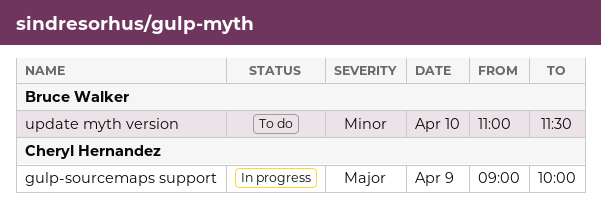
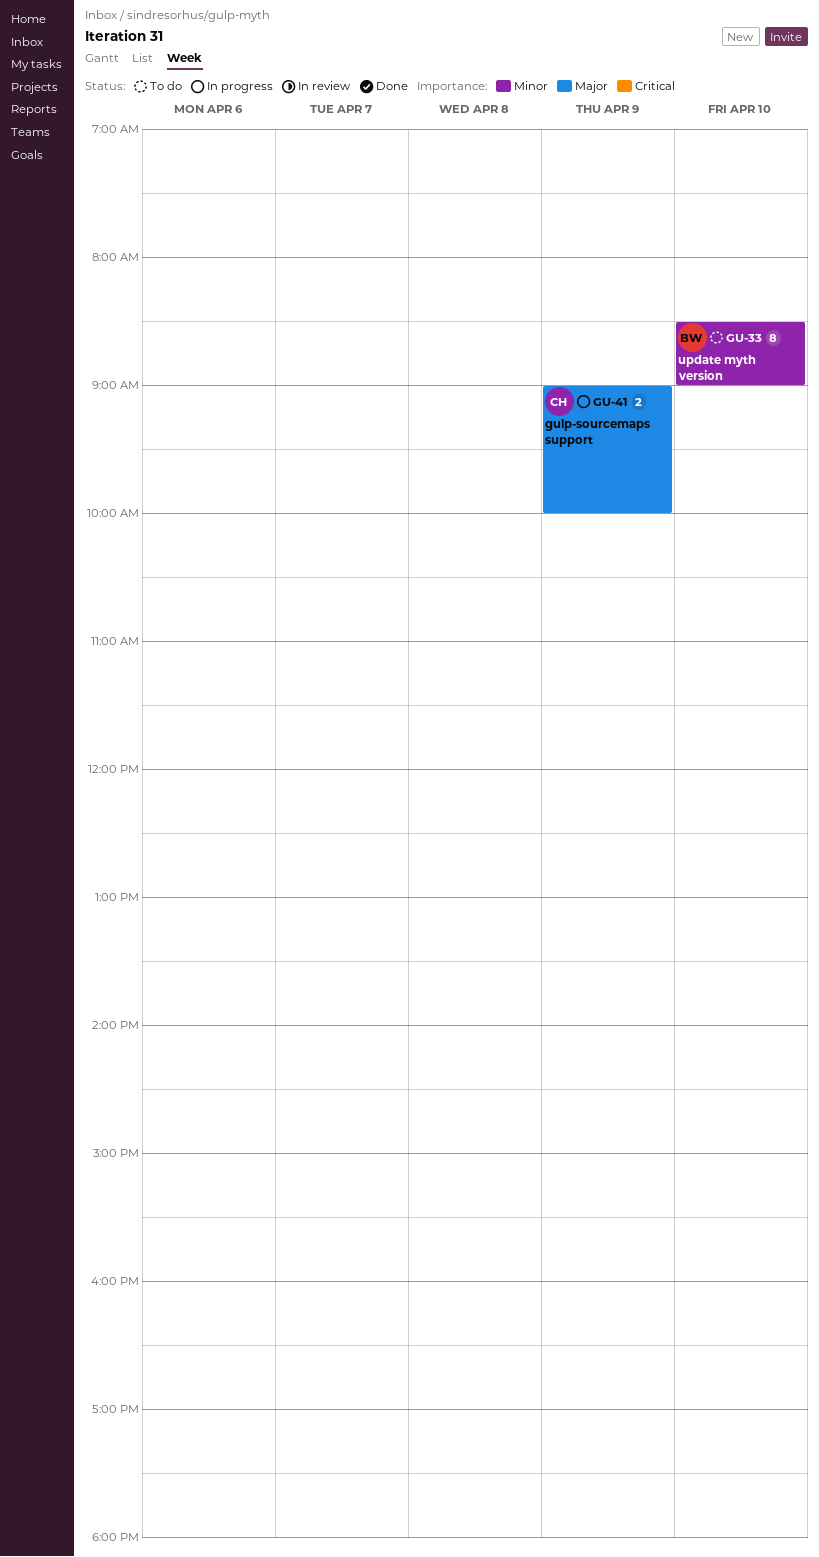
update myth version, begins: 11:00 -> 08:30
update myth version, ends: 11:30 -> 09:00

